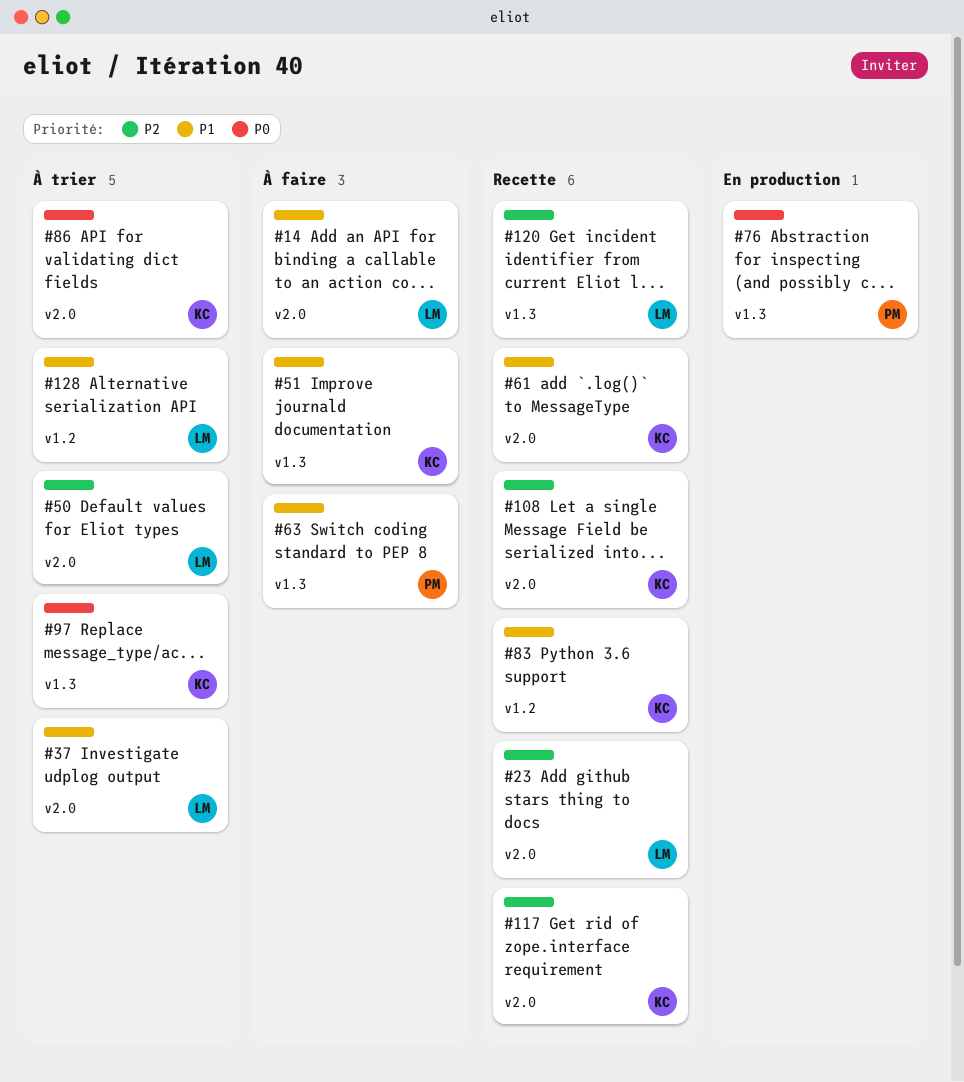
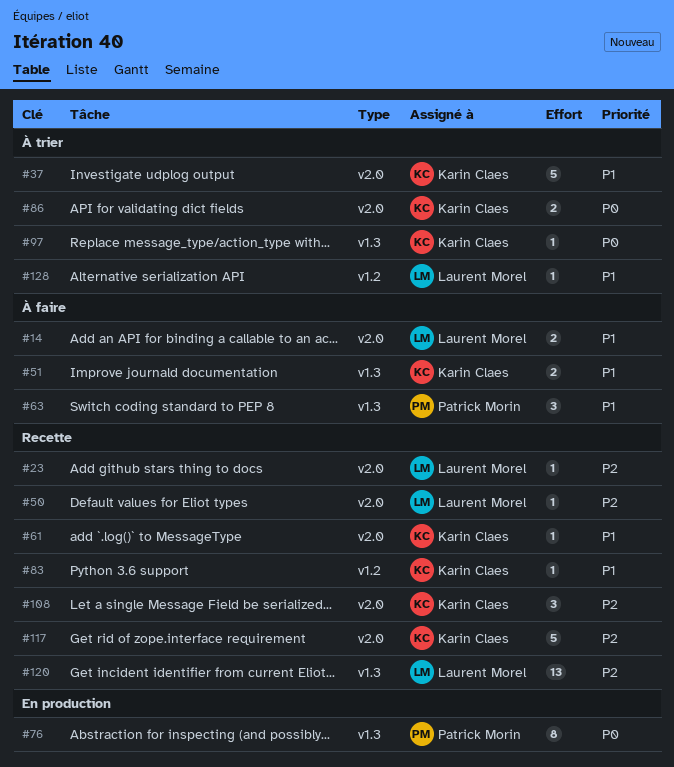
#37, owner: Laurent Morel -> Karin Claes
#50, status: À trier -> Recette

